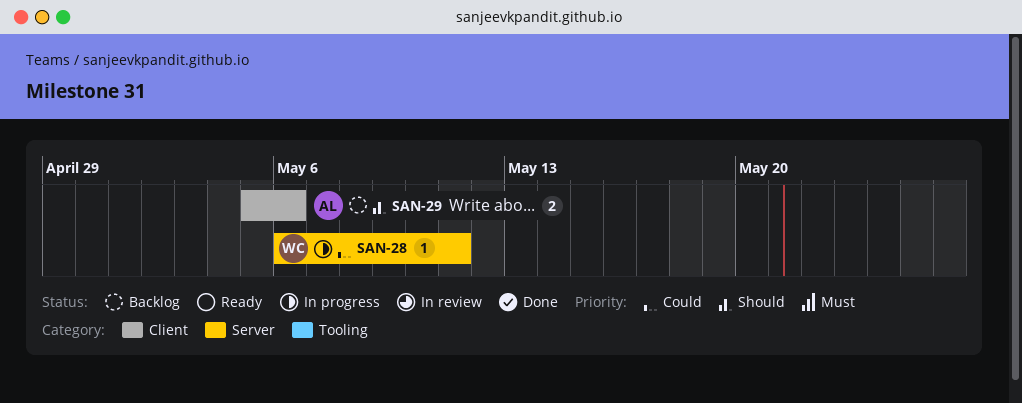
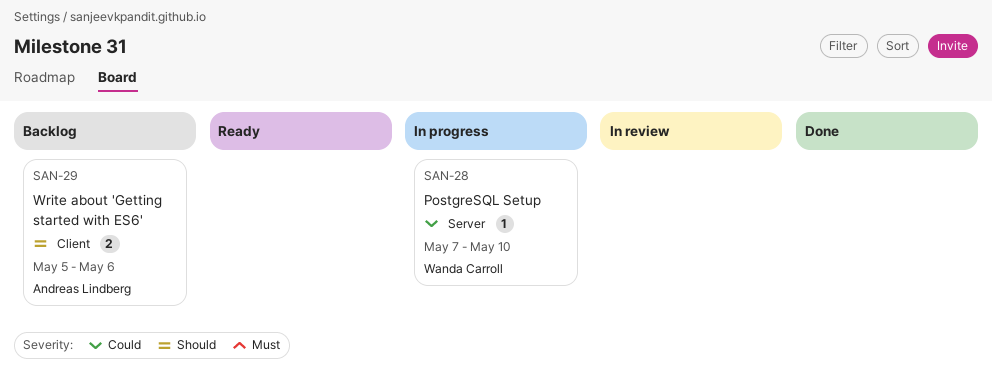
SAN-28, start: May 6 -> May 7
SAN-28, due: May 11 -> May 10

